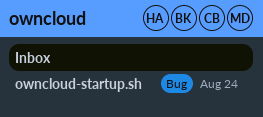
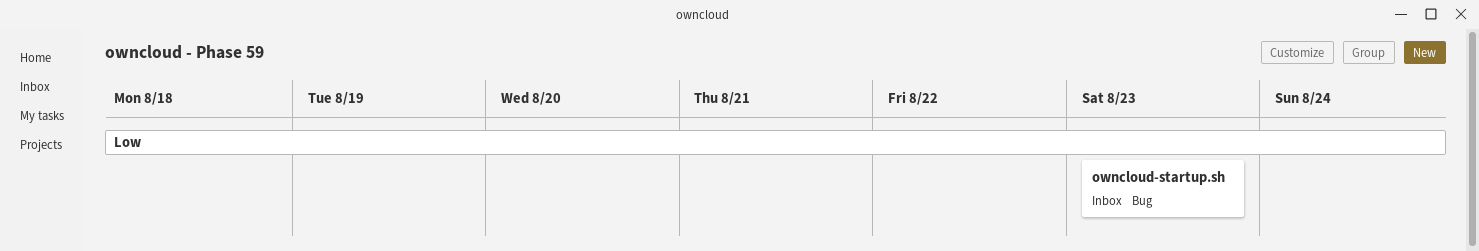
owncloud-startup.sh, due: Aug 24 -> Aug 23

